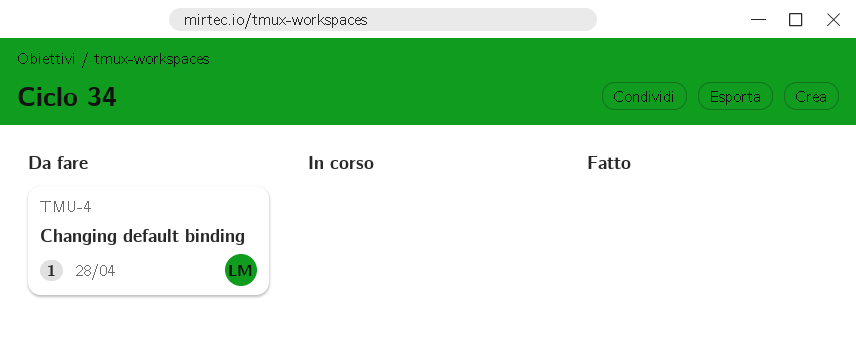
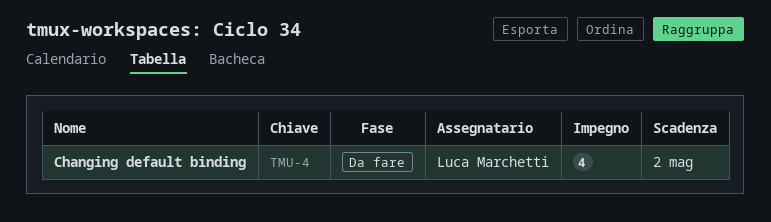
TMU-4, estimate: 1 -> 4
TMU-4, due: Apr 28 -> May 2

